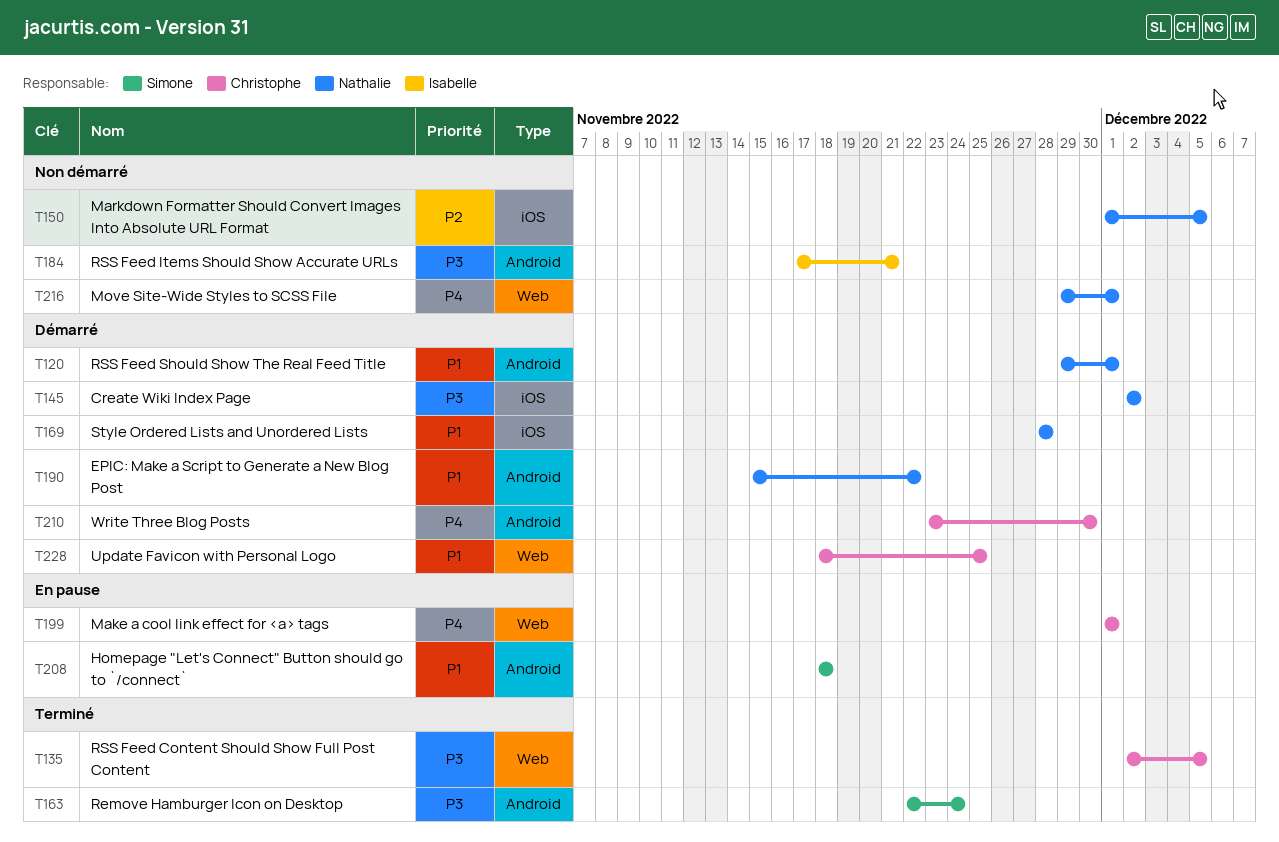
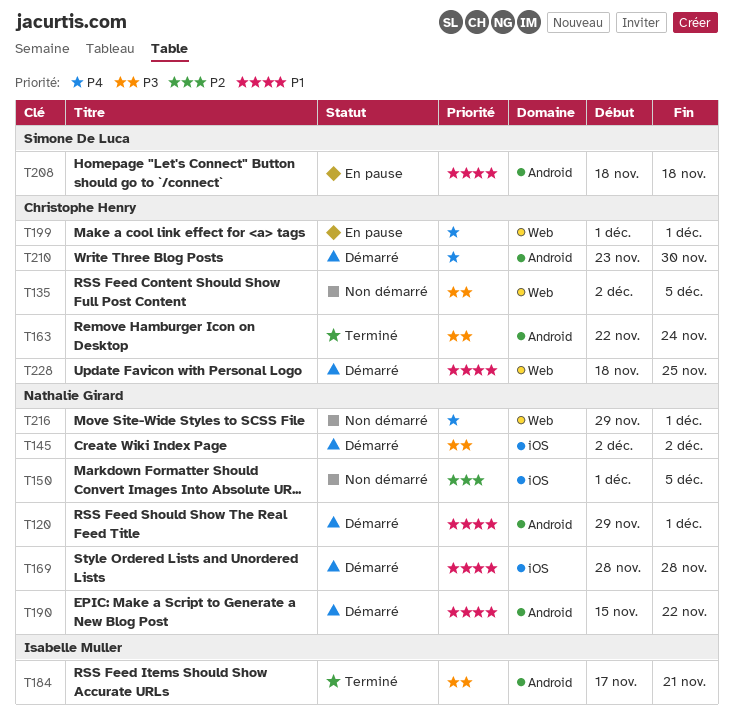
T135, status: Terminé -> Non démarré
T163, owner: Simone De Luca -> Christophe Henry
T184, status: Non démarré -> Terminé

